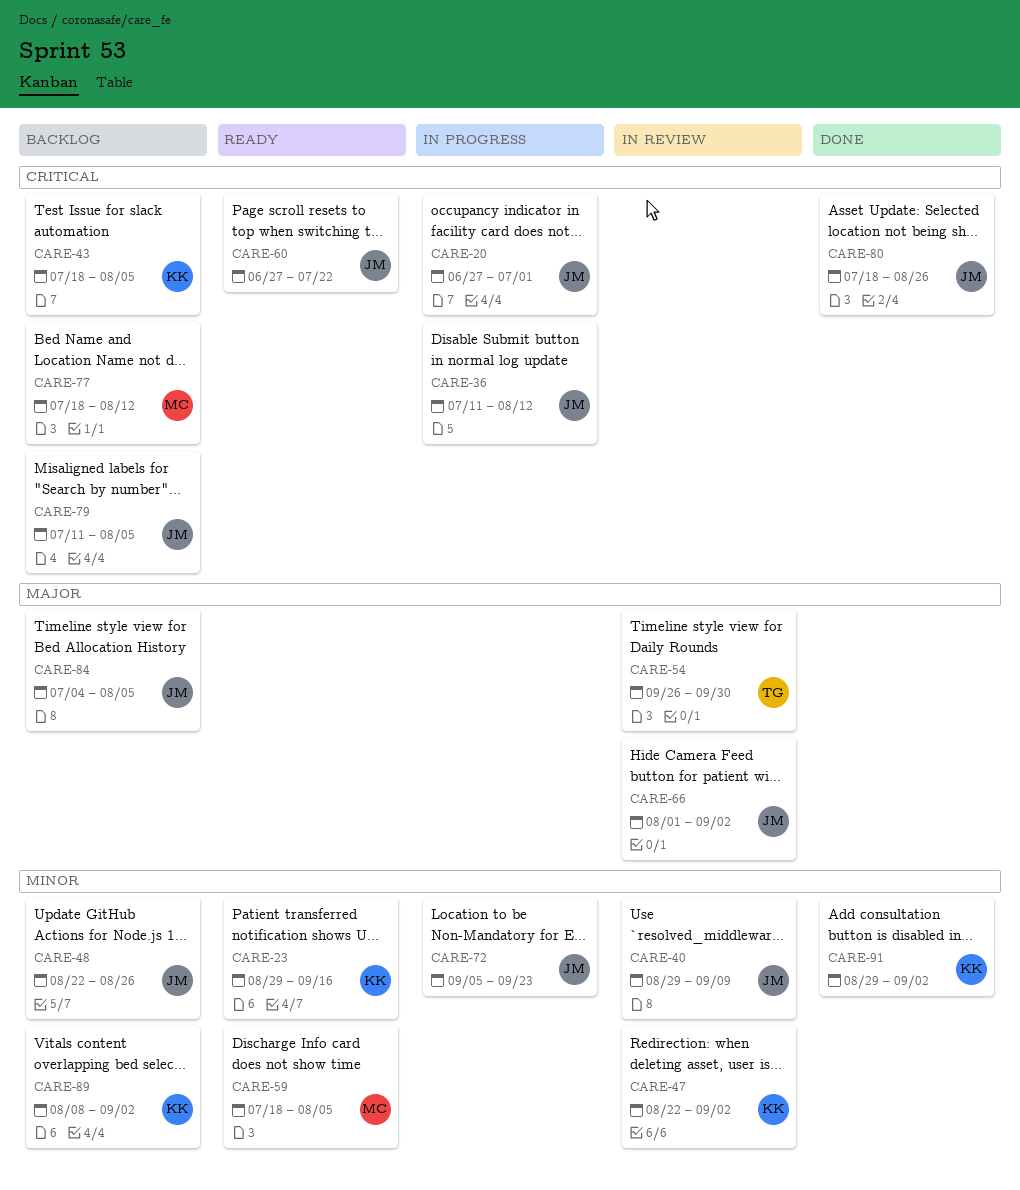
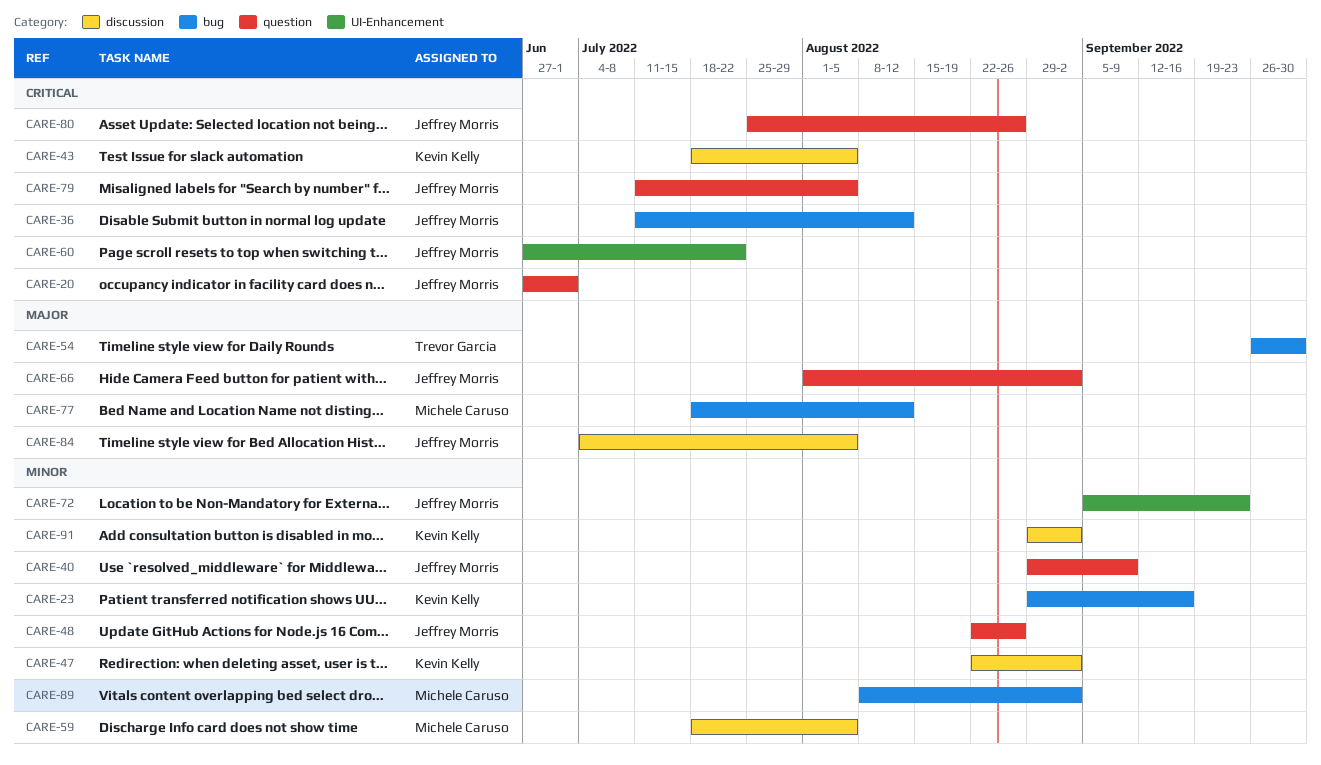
CARE-77, priority: Critical -> Major
CARE-80, start: Jul 18 -> Jul 25
CARE-89, owner: Kevin Kelly -> Michele Caruso

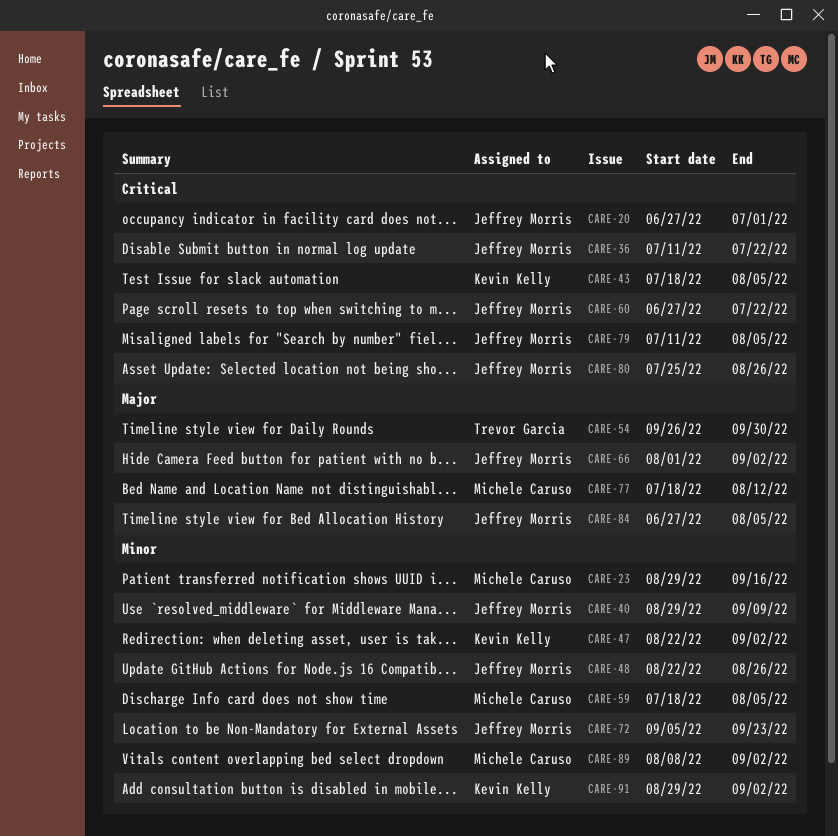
CARE-23, owner: Kevin Kelly -> Michele Caruso
CARE-36, due: Aug 12 -> Jul 22
CARE-84, start: Jul 4 -> Jun 27

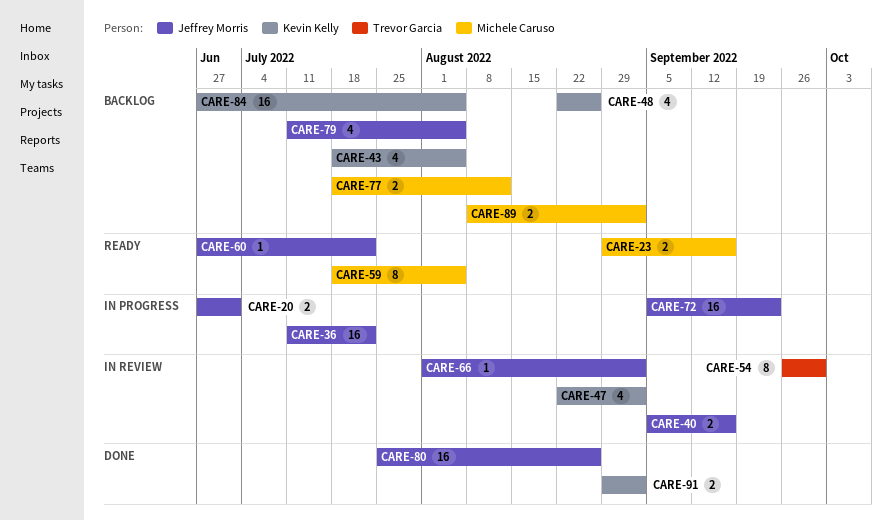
CARE-40, start: Aug 29 -> Sep 5
CARE-40, due: Sep 9 -> Sep 16
CARE-48, owner: Jeffrey Morris -> Kevin Kelly
CARE-84, owner: Jeffrey Morris -> Kevin Kelly

